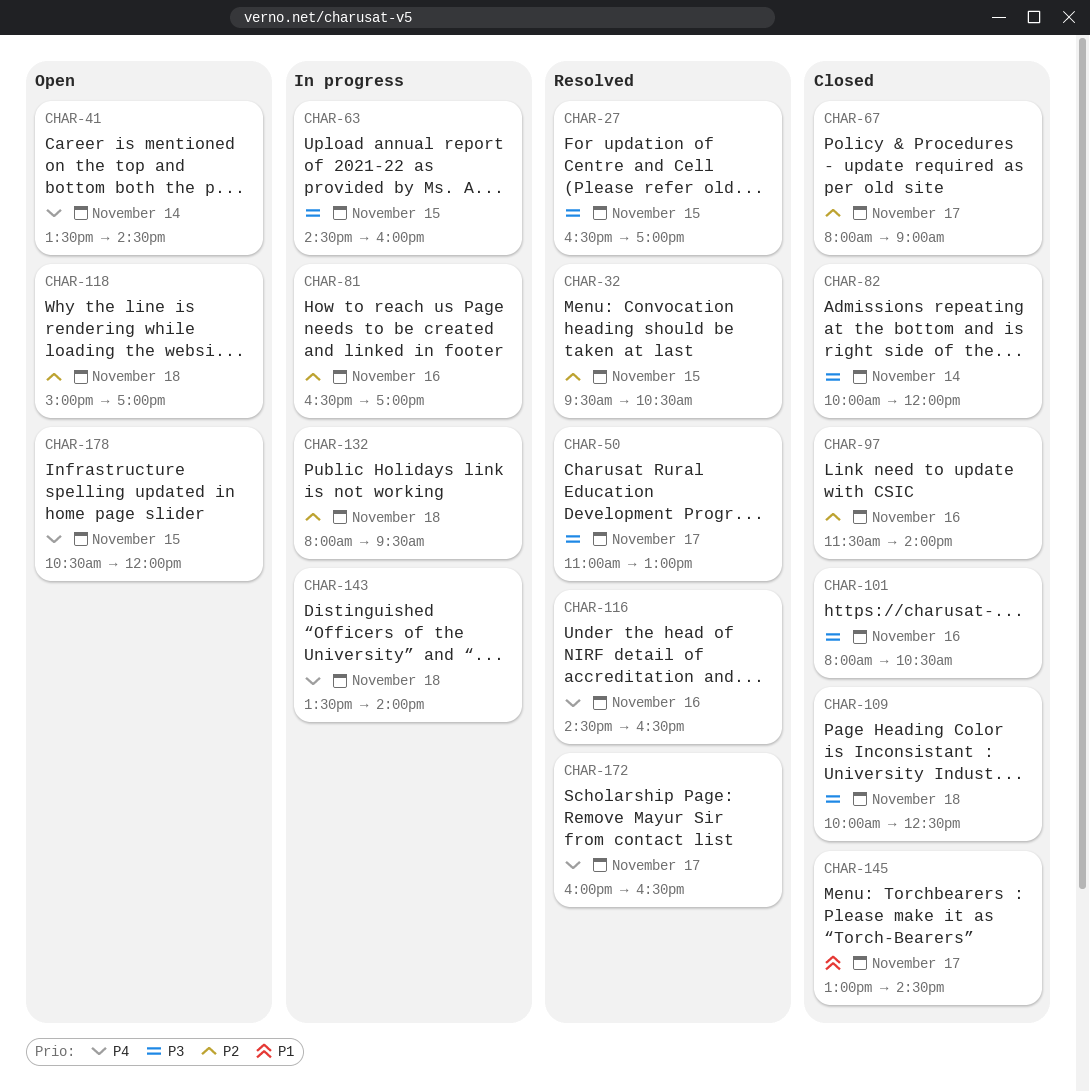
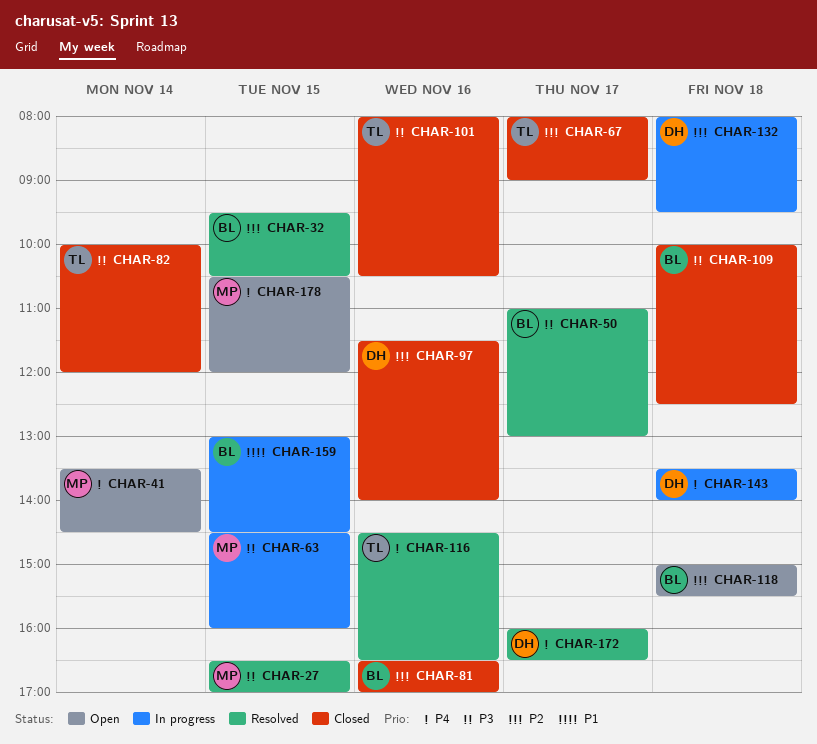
CHAR-81, status: In progress -> Closed
CHAR-118, ends: 17:00 -> 15:30
CHAR-145: present -> none
CHAR-159: none -> present

